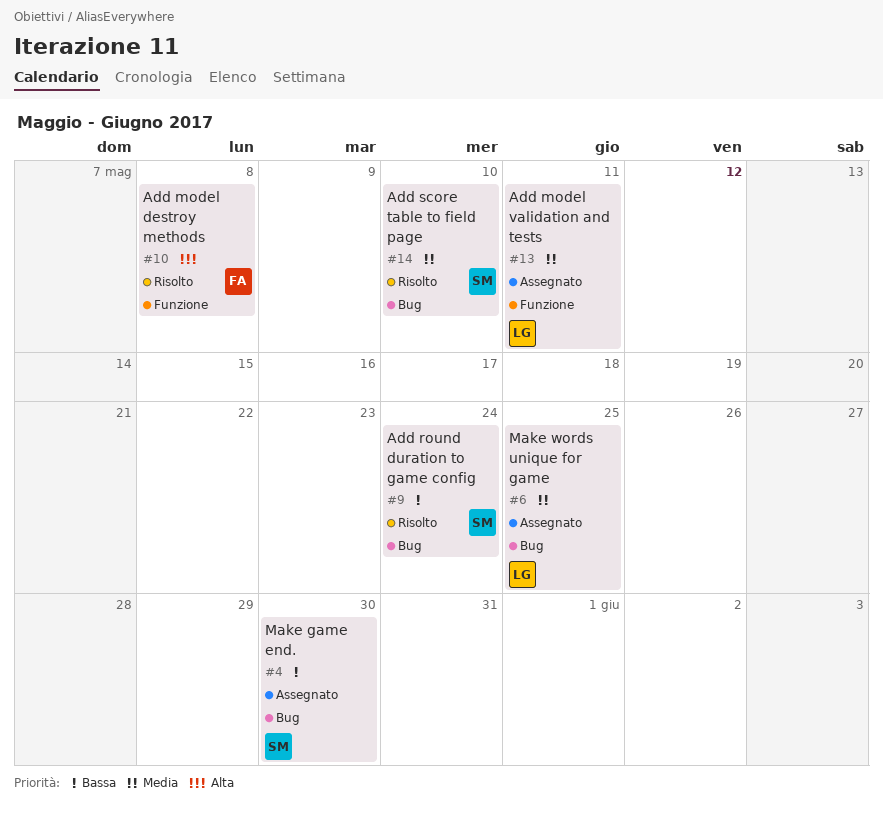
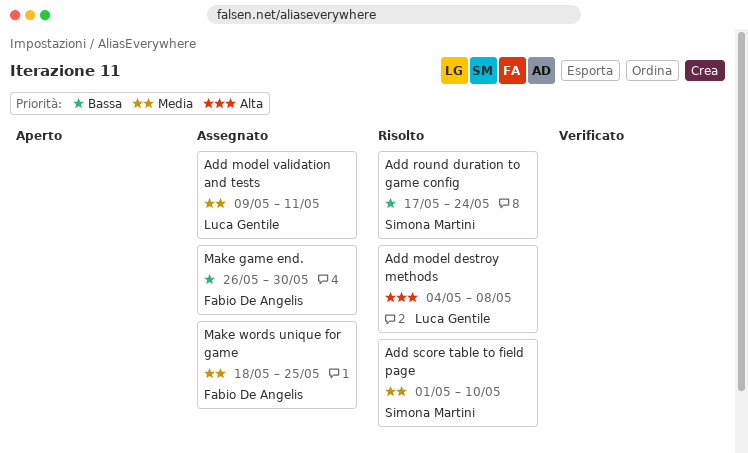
Add model destroy methods, owner: Fabio De Angelis -> Luca Gentile
Make game end., owner: Simona Martini -> Fabio De Angelis
Make words unique for game, owner: Luca Gentile -> Fabio De Angelis

